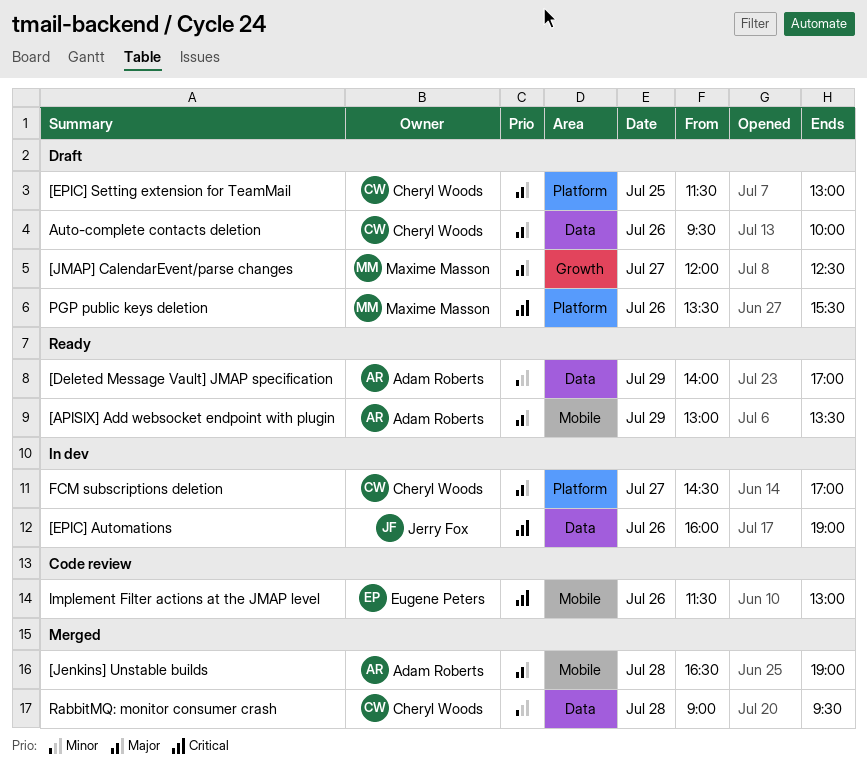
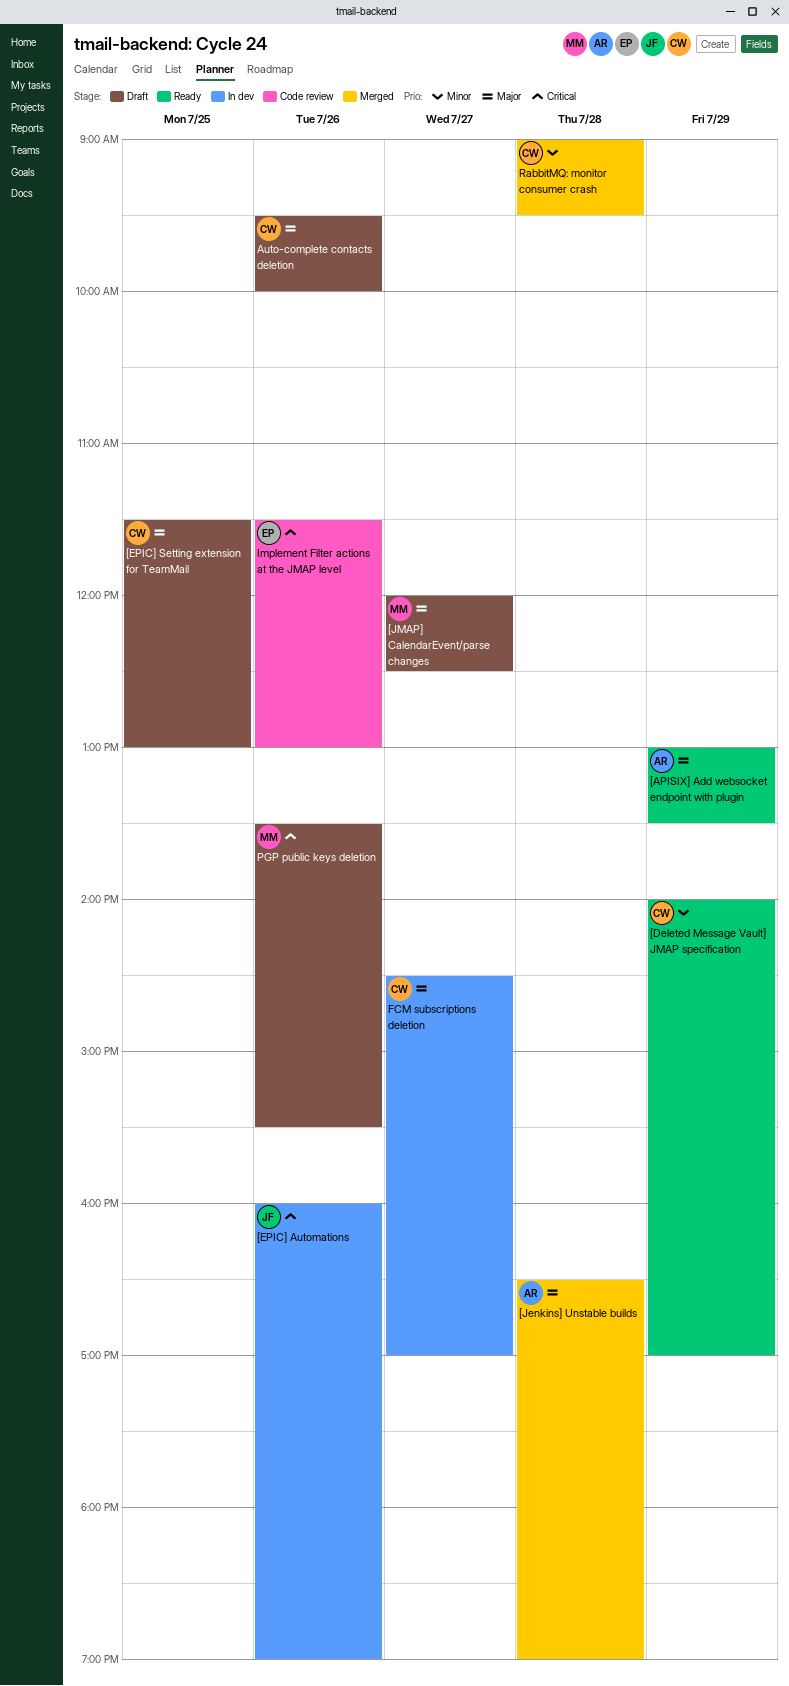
[Deleted Message Vault] JMAP specification, owner: Adam Roberts -> Cheryl Woods

